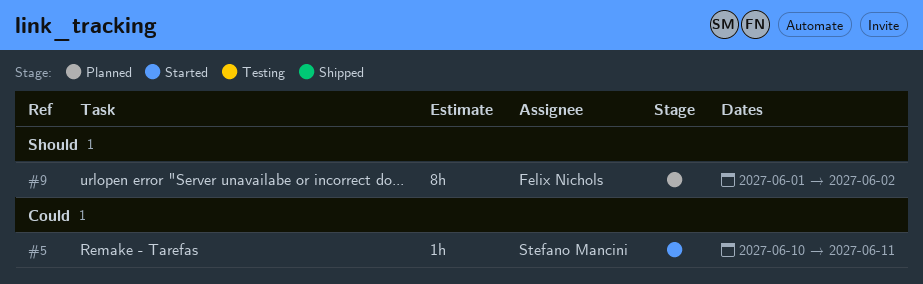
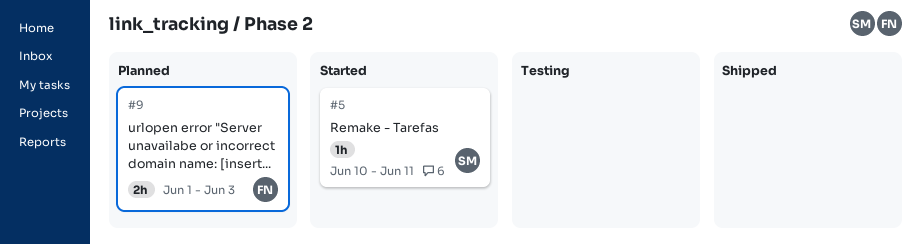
#9, estimate: 8h -> 2h
#9, due: Jun 2 -> Jun 3

